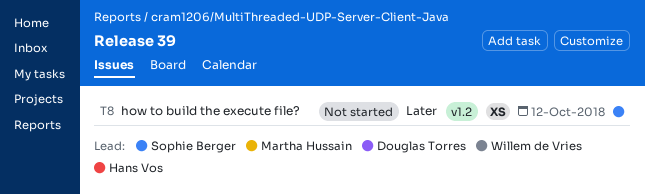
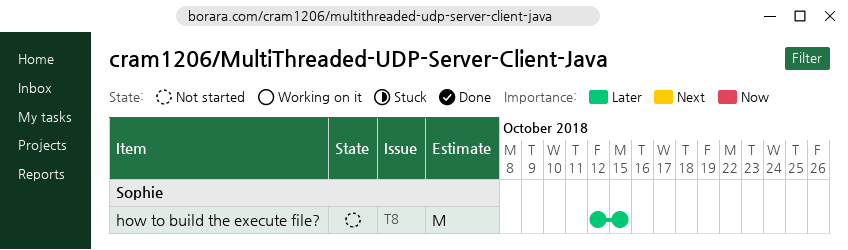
T8, estimate: XS -> M
T8, due: Oct 12 -> Oct 15

